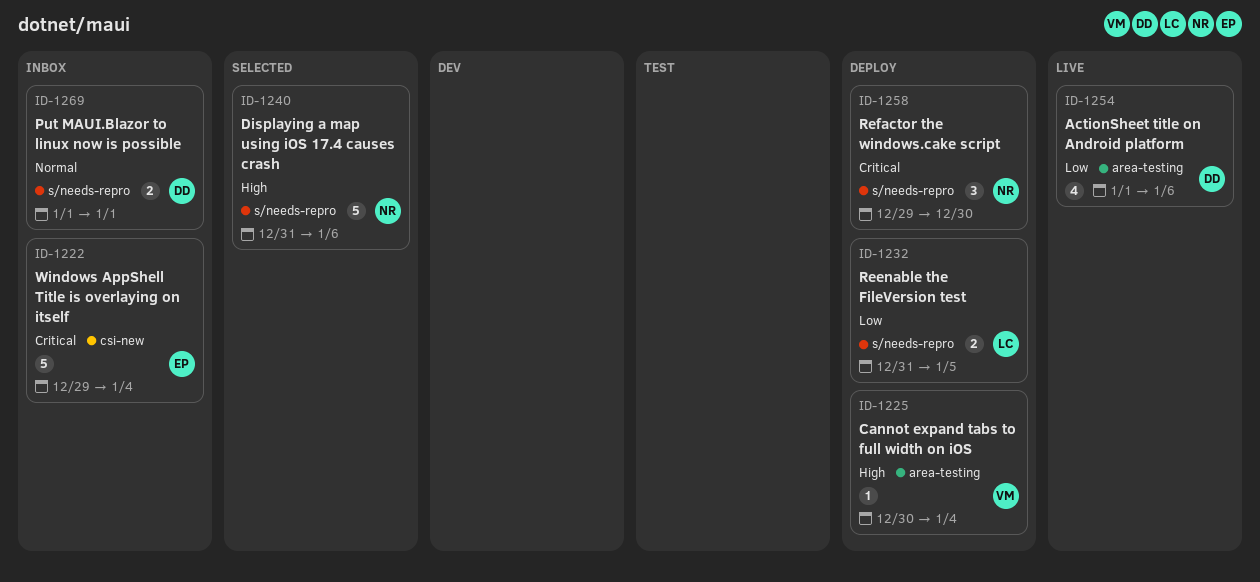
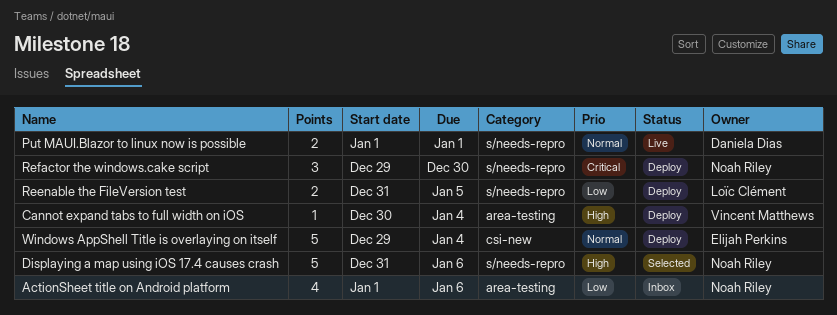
ActionSheet title on Android platform, status: Live -> Inbox
ActionSheet title on Android platform, owner: Daniela Dias -> Noah Riley
Put MAUI.Blazor to linux now is possible, status: Inbox -> Live
Windows AppShell Title is overlaying on itself, status: Inbox -> Deploy
Windows AppShell Title is overlaying on itself, priority: Critical -> Normal

